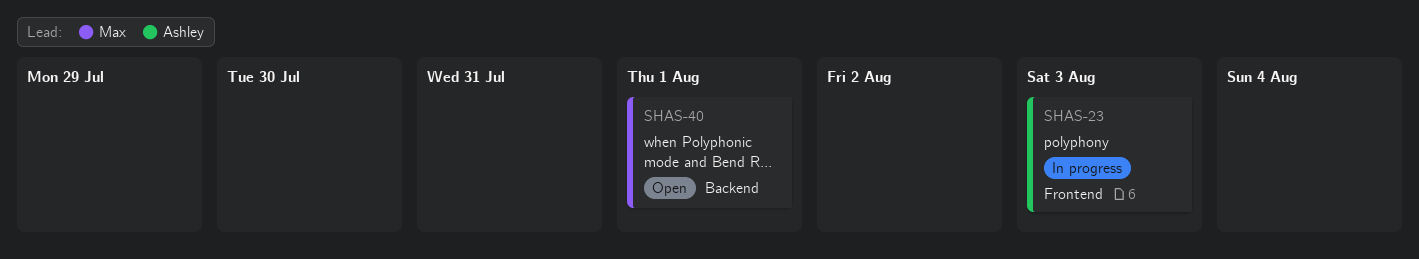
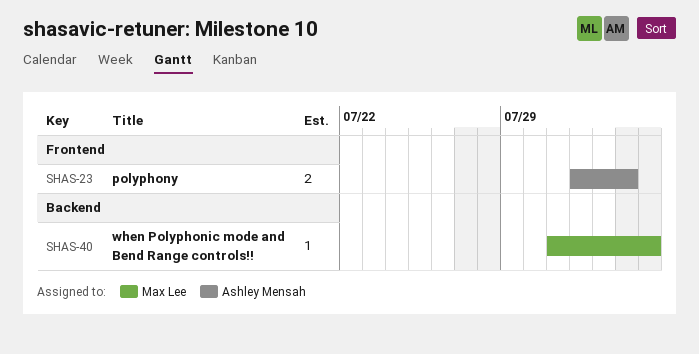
SHAS-40, due: Aug 1 -> Aug 4

